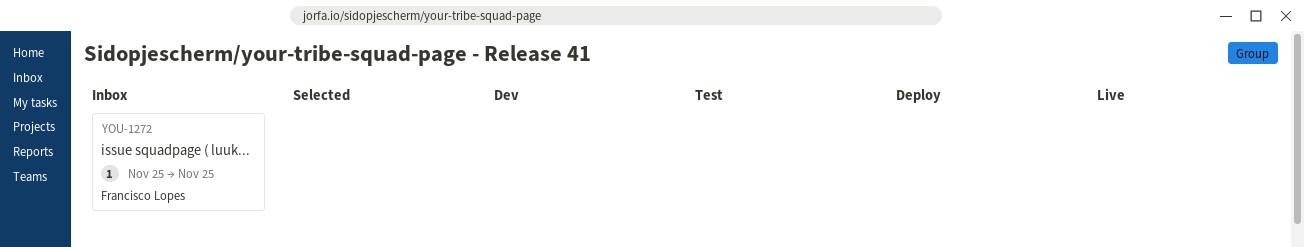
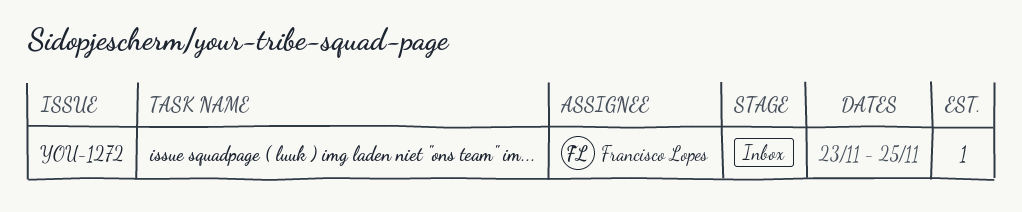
YOU-1272, start: Nov 25 -> Nov 23

